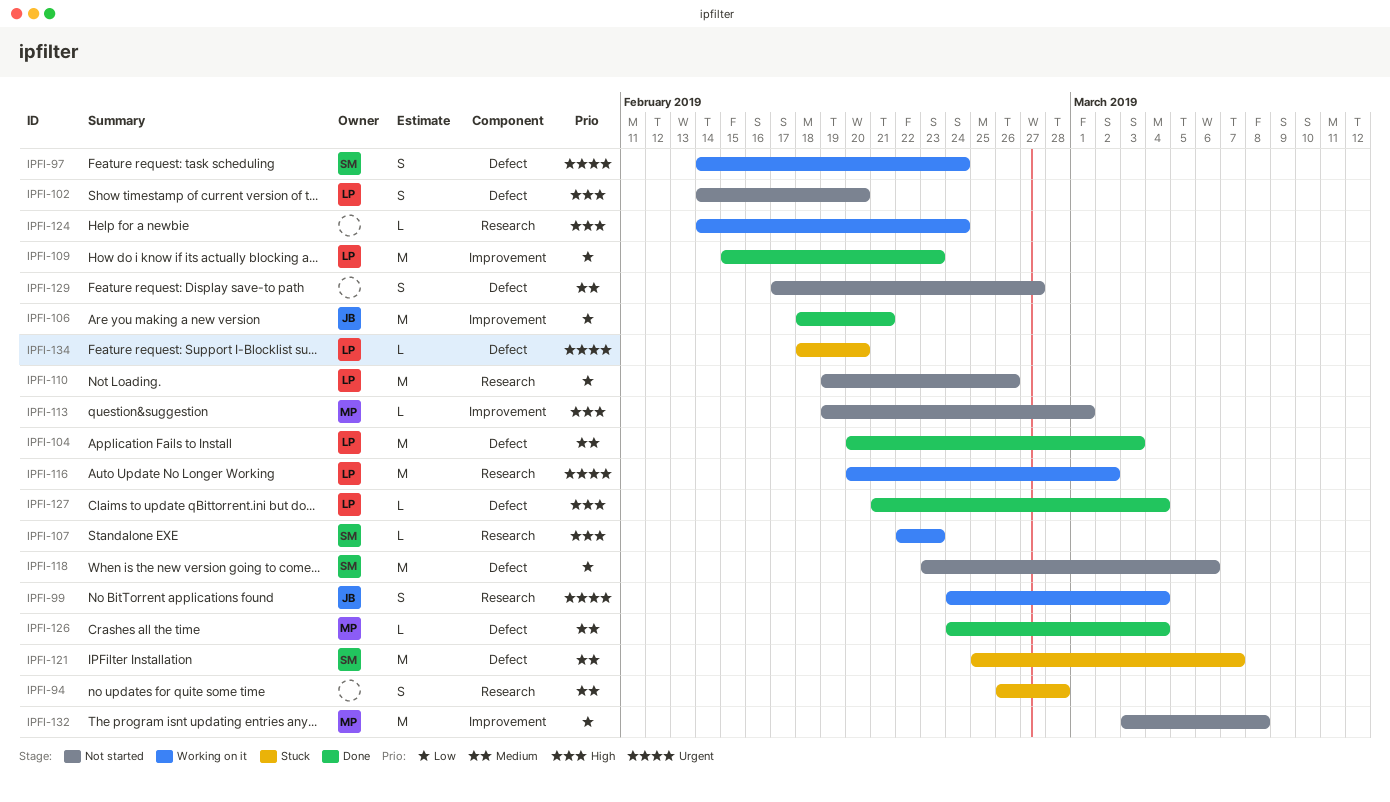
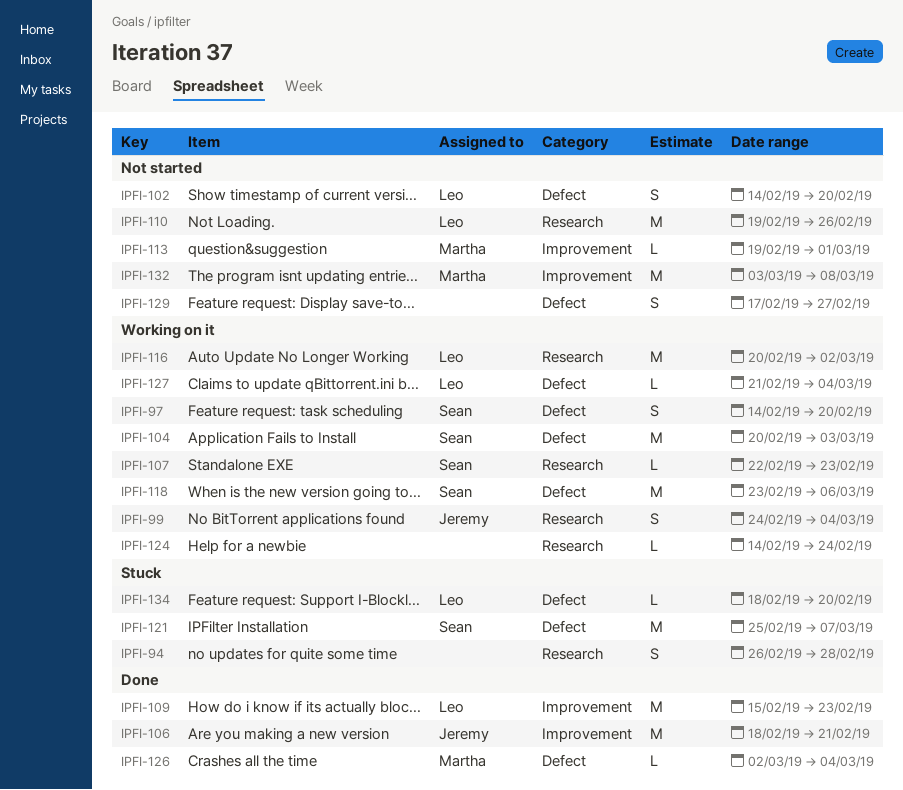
IPFI-97, due: Feb 24 -> Feb 20
IPFI-104, status: Done -> Working on it
IPFI-104, owner: Leo -> Sean
IPFI-118, status: Not started -> Working on it
IPFI-126, start: Feb 24 -> Mar 2
IPFI-127, status: Done -> Working on it

